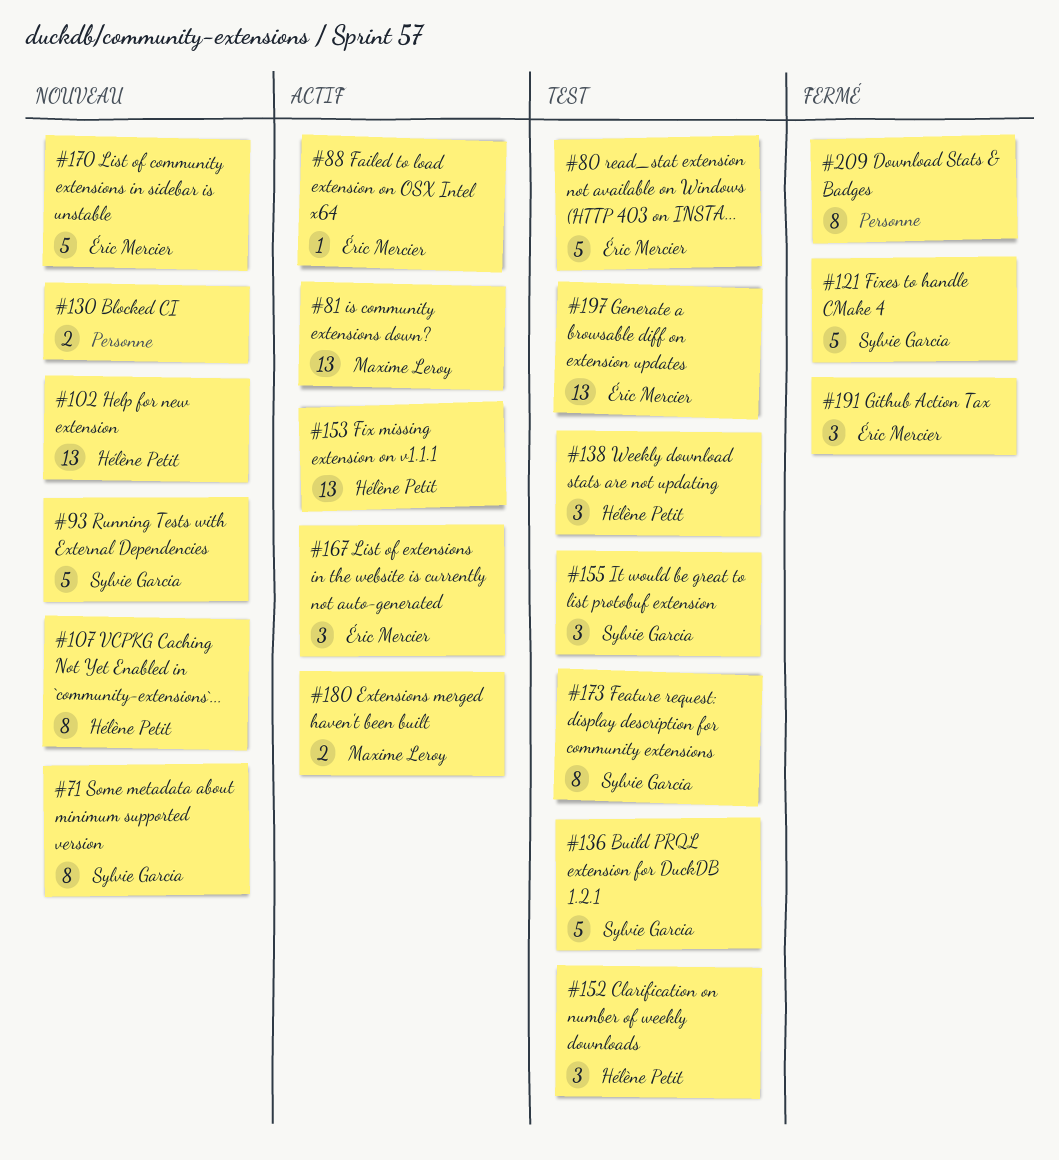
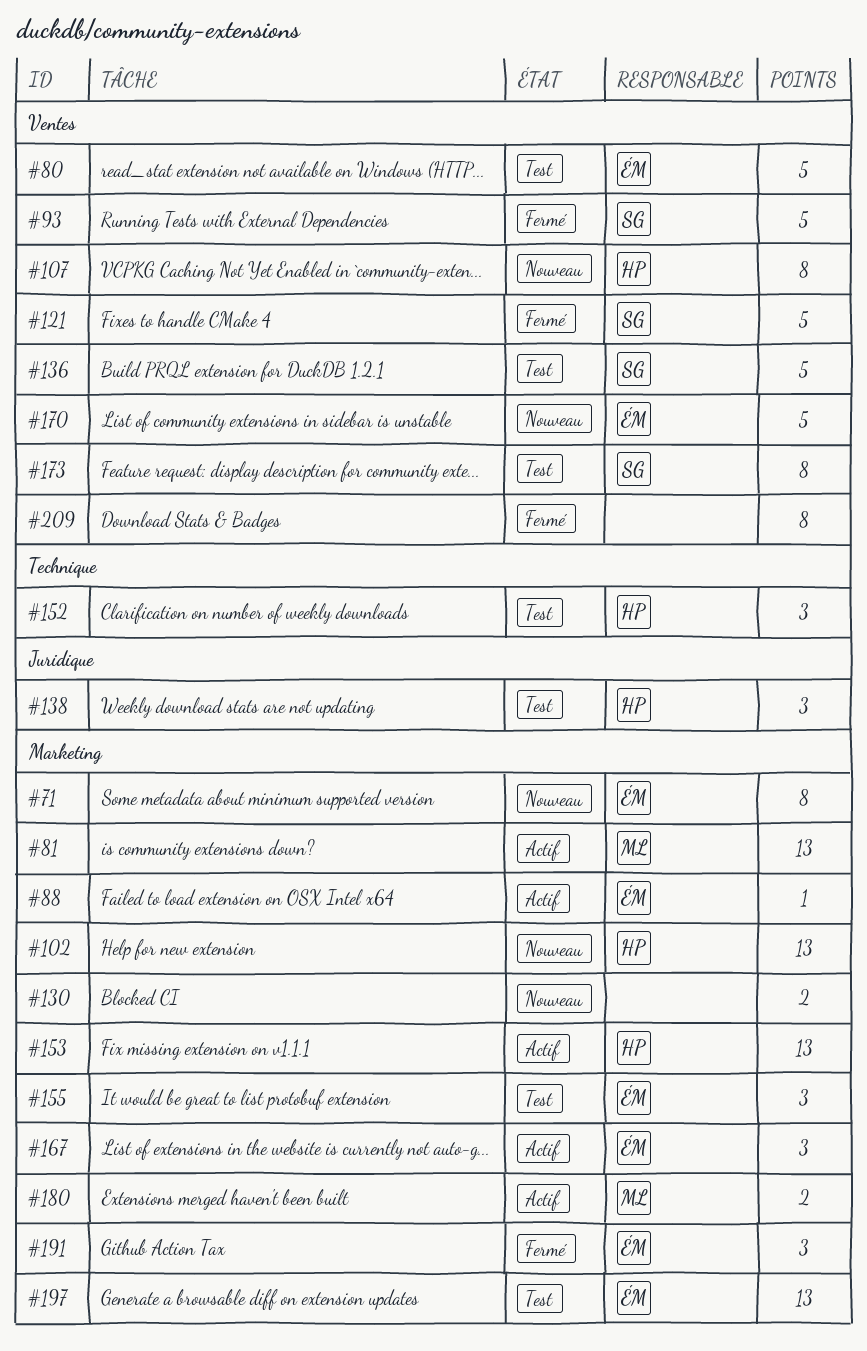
#71, owner: Sylvie Garcia -> Éric Mercier
#93, status: Nouveau -> Fermé
#155, owner: Sylvie Garcia -> Éric Mercier

